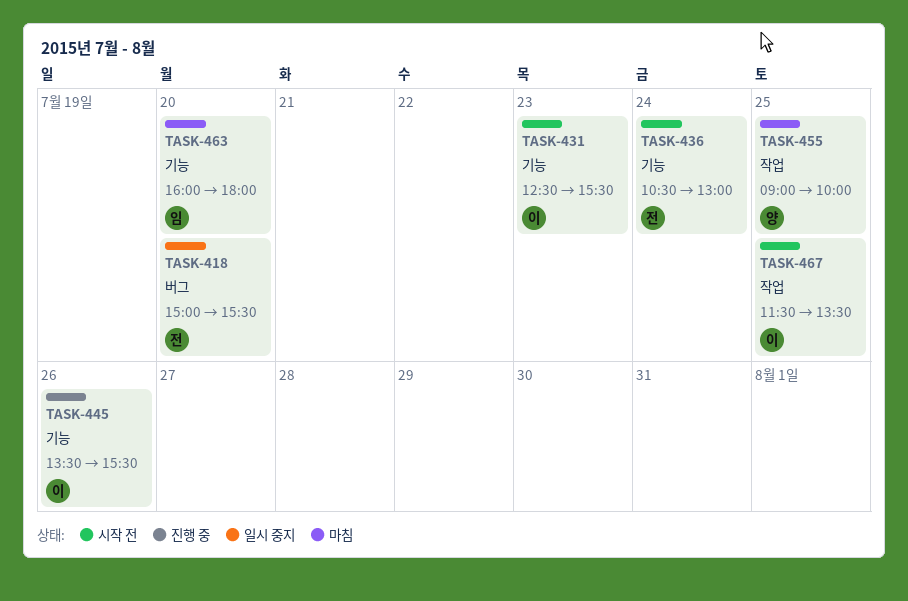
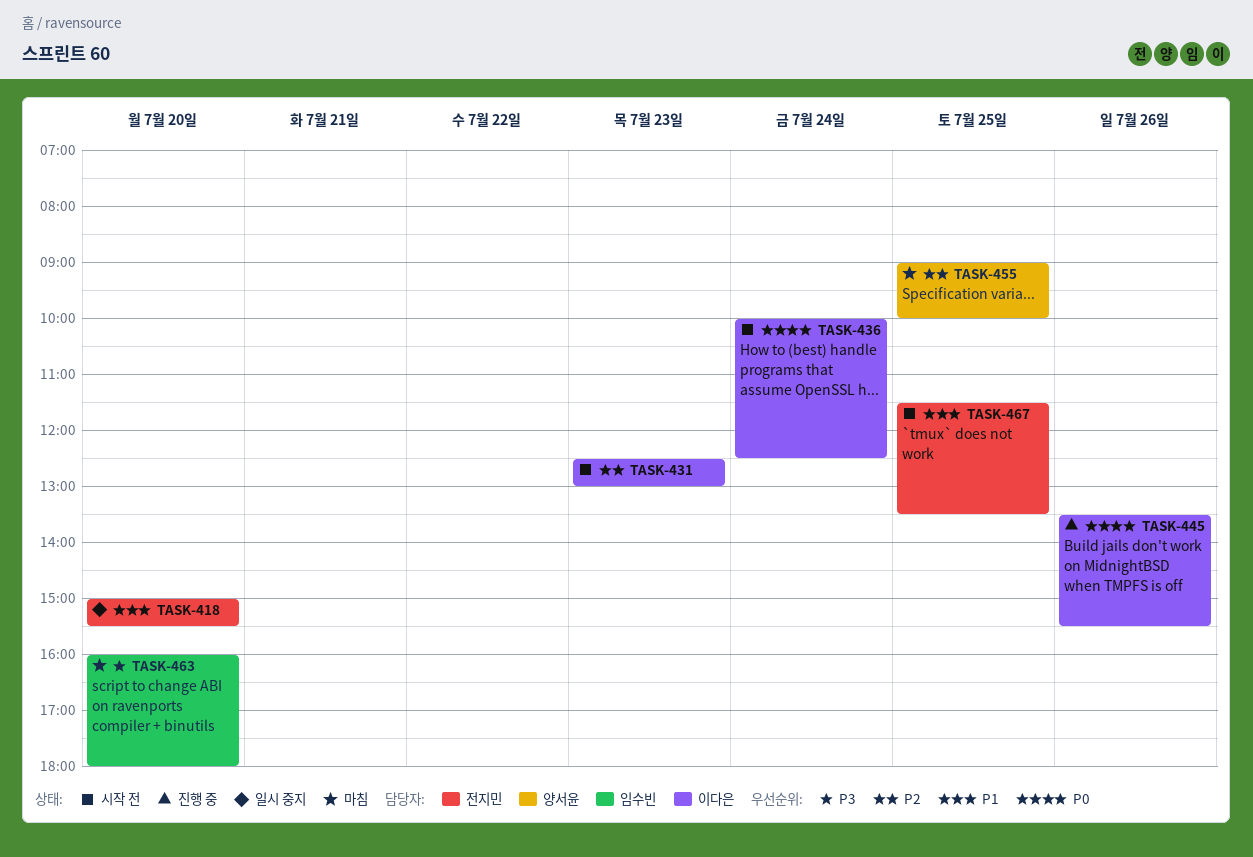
TASK-431, ends: 15:30 -> 13:00
TASK-436, owner: 전지민 -> 이다은
TASK-436, begins: 10:30 -> 10:00
TASK-436, ends: 13:00 -> 12:30
TASK-467, owner: 이다은 -> 전지민

